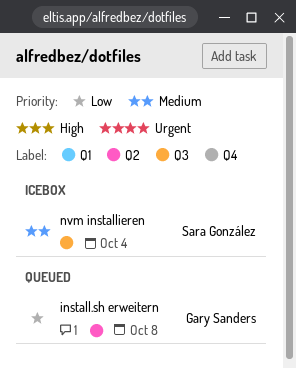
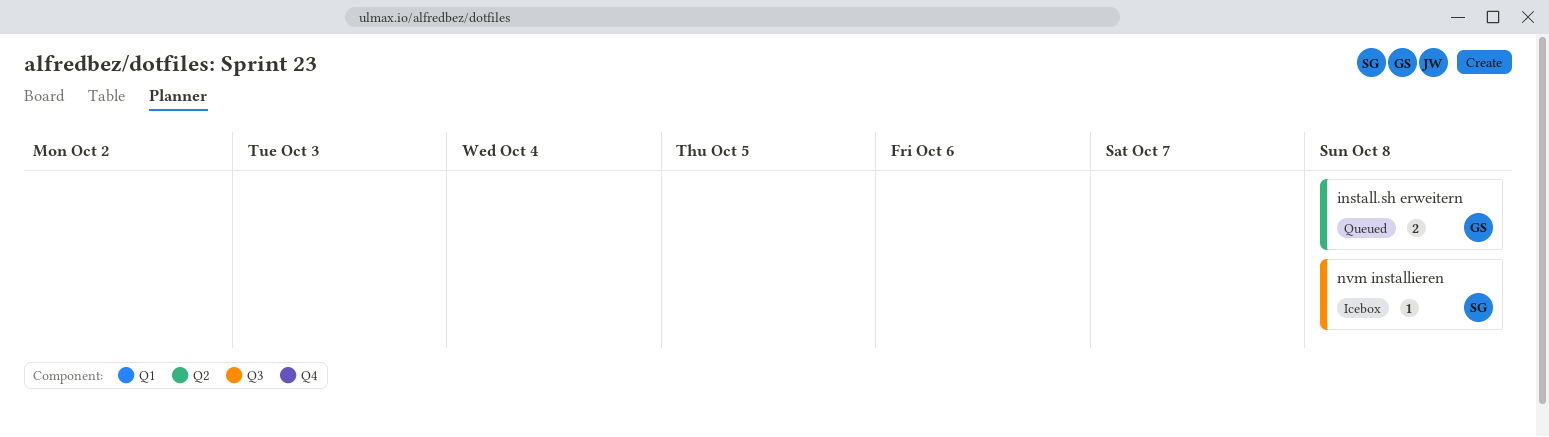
nvm installieren, due: Oct 4 -> Oct 8

